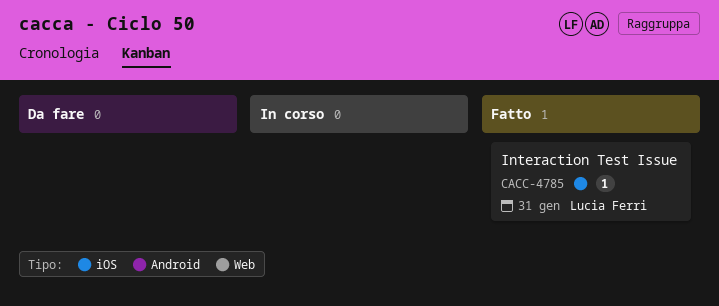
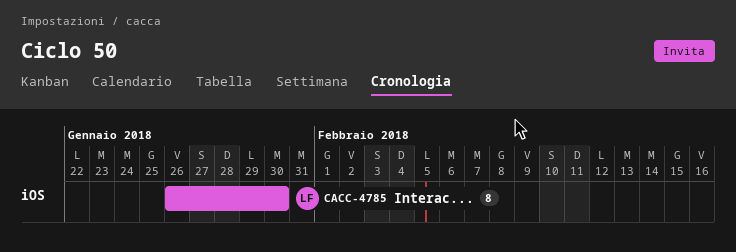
CACC-4785, estimate: 1 -> 8
CACC-4785, due: Jan 31 -> Jan 30

